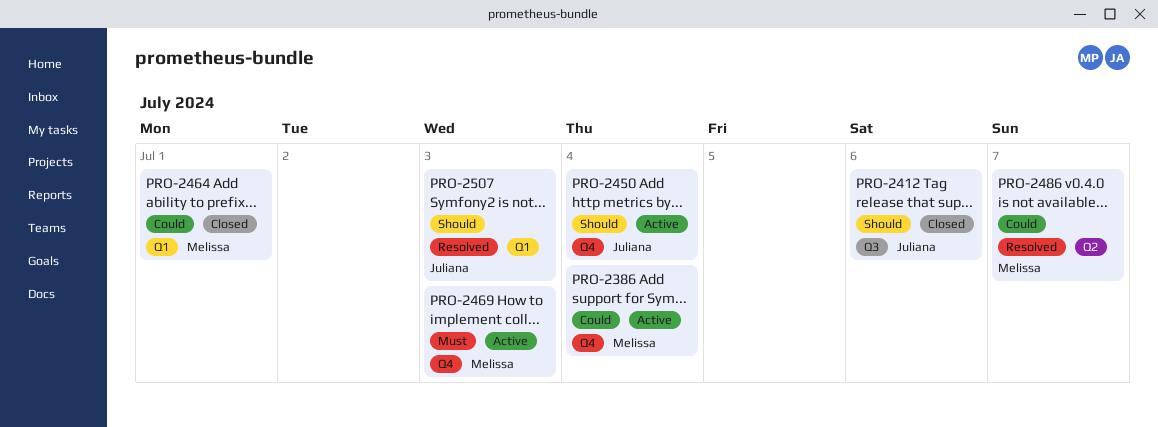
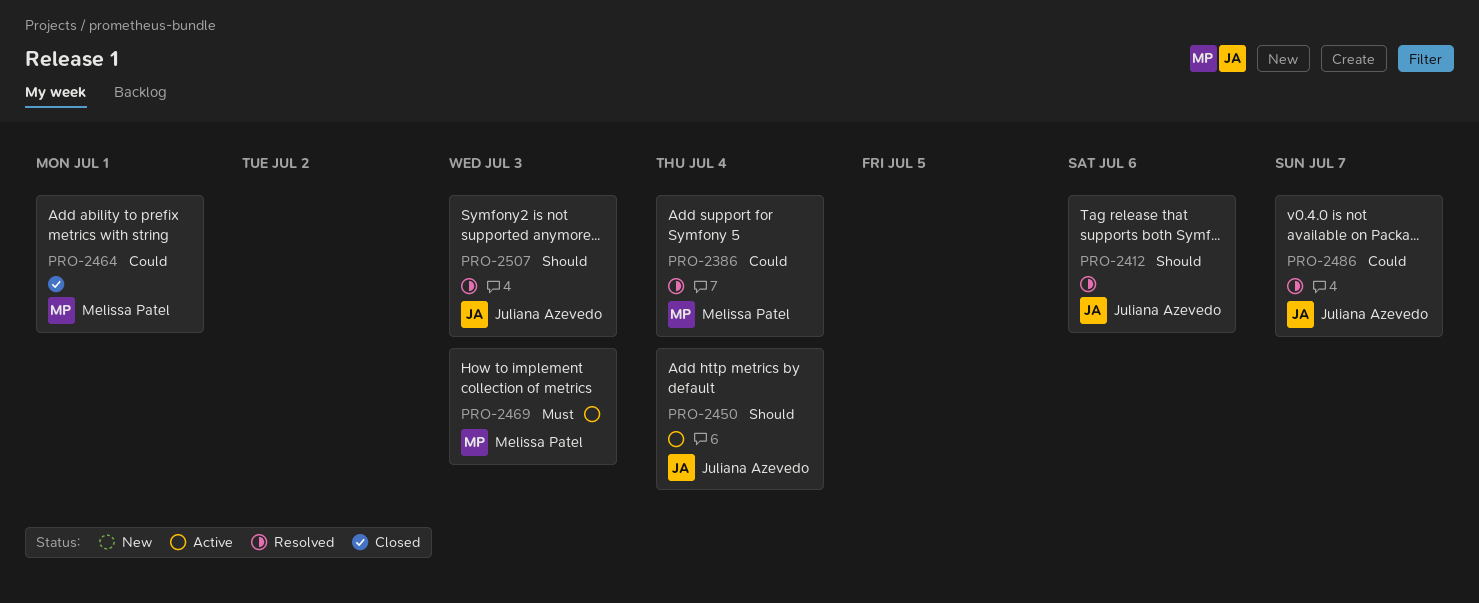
PRO-2386, status: Active -> Resolved
PRO-2412, status: Closed -> Resolved
PRO-2486, owner: Melissa Patel -> Juliana Azevedo

